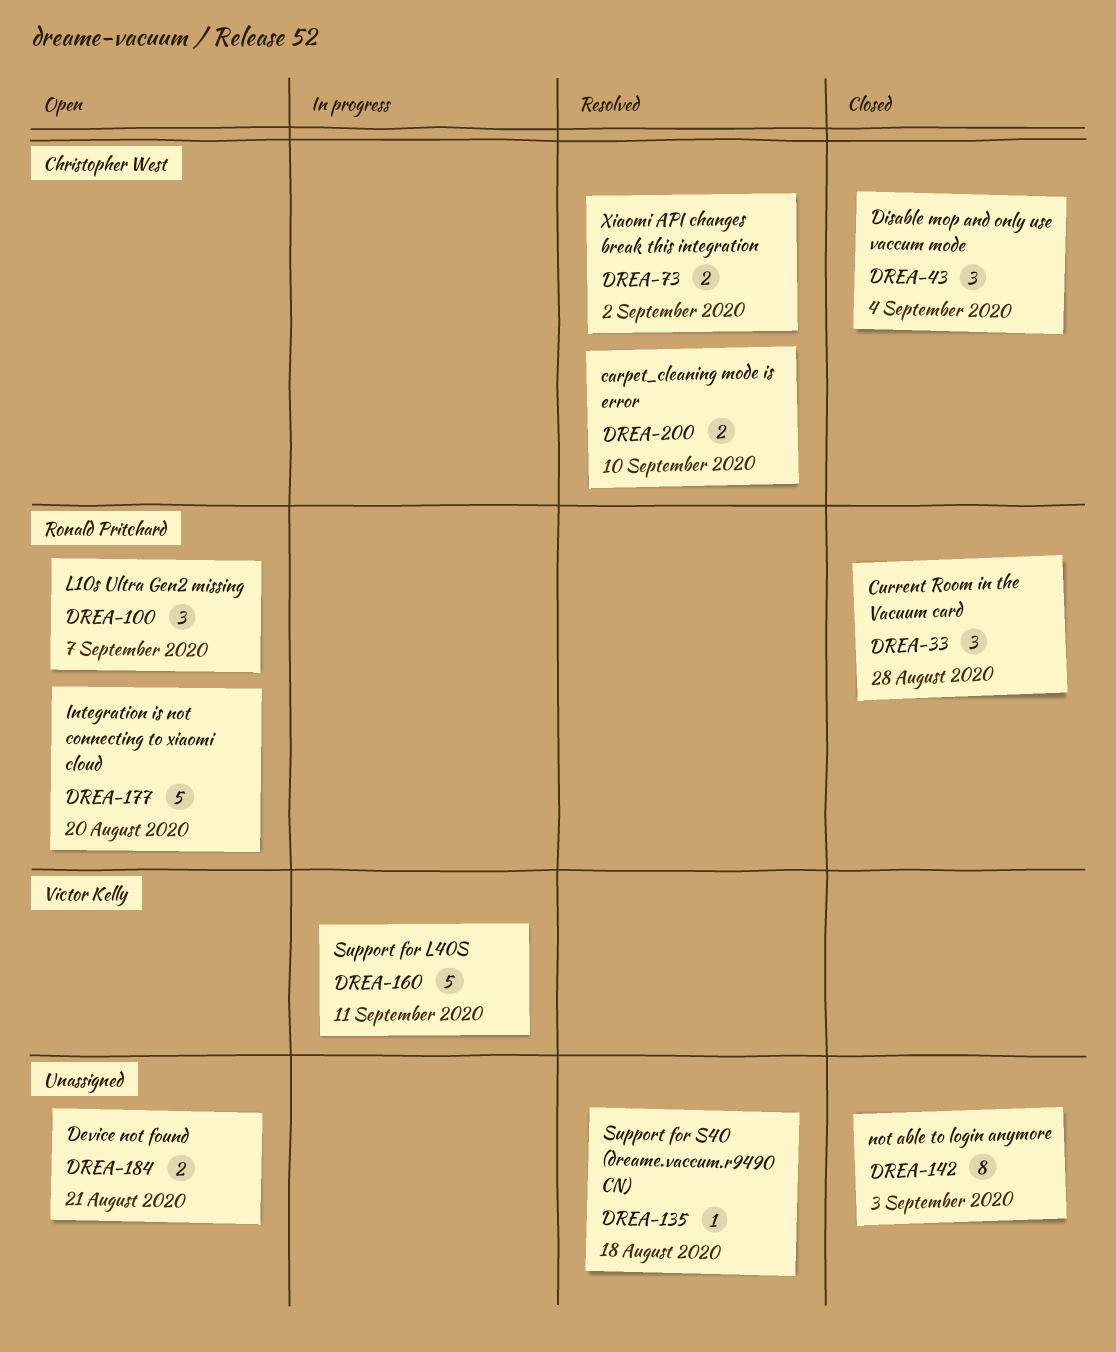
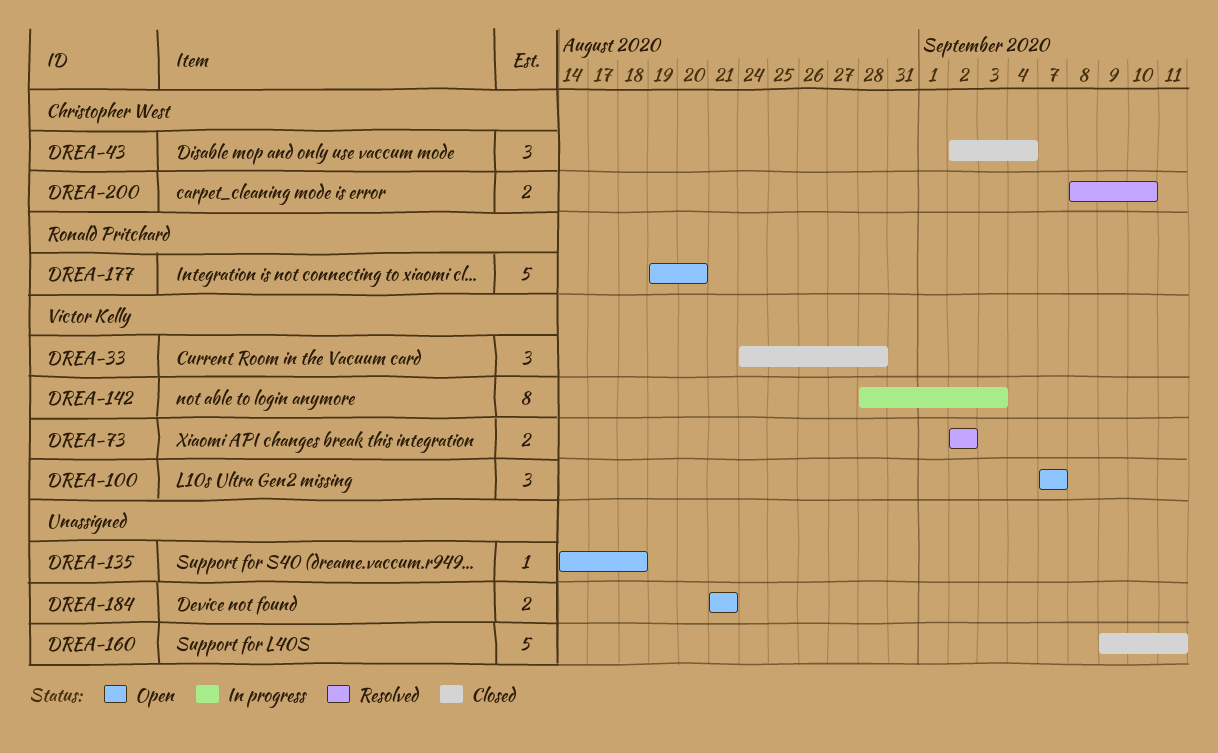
DREA-33, owner: Ronald Pritchard -> Victor Kelly
DREA-73, owner: Christopher West -> Victor Kelly
DREA-100, owner: Ronald Pritchard -> Victor Kelly
DREA-135, status: Resolved -> Open
DREA-142, status: Closed -> In progress
DREA-142, owner: none -> Victor Kelly
DREA-160, status: In progress -> Closed
DREA-160, owner: Victor Kelly -> none

